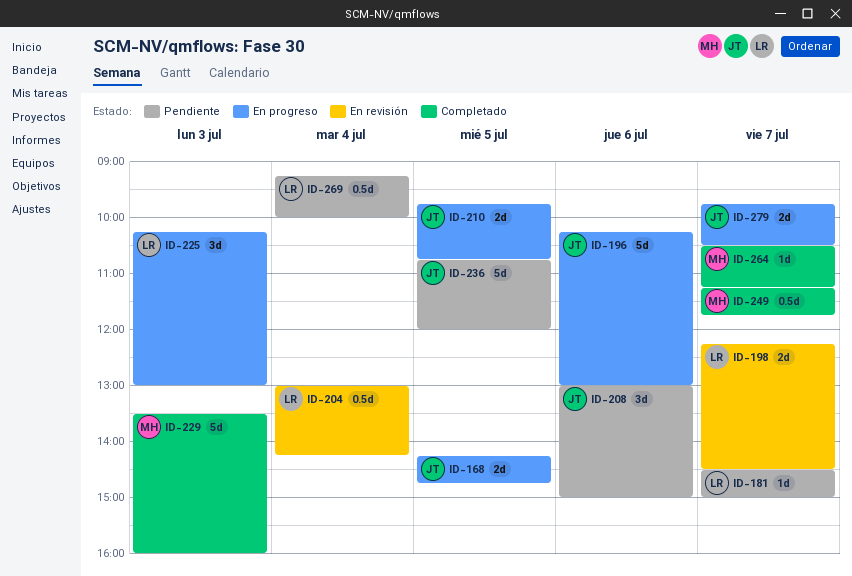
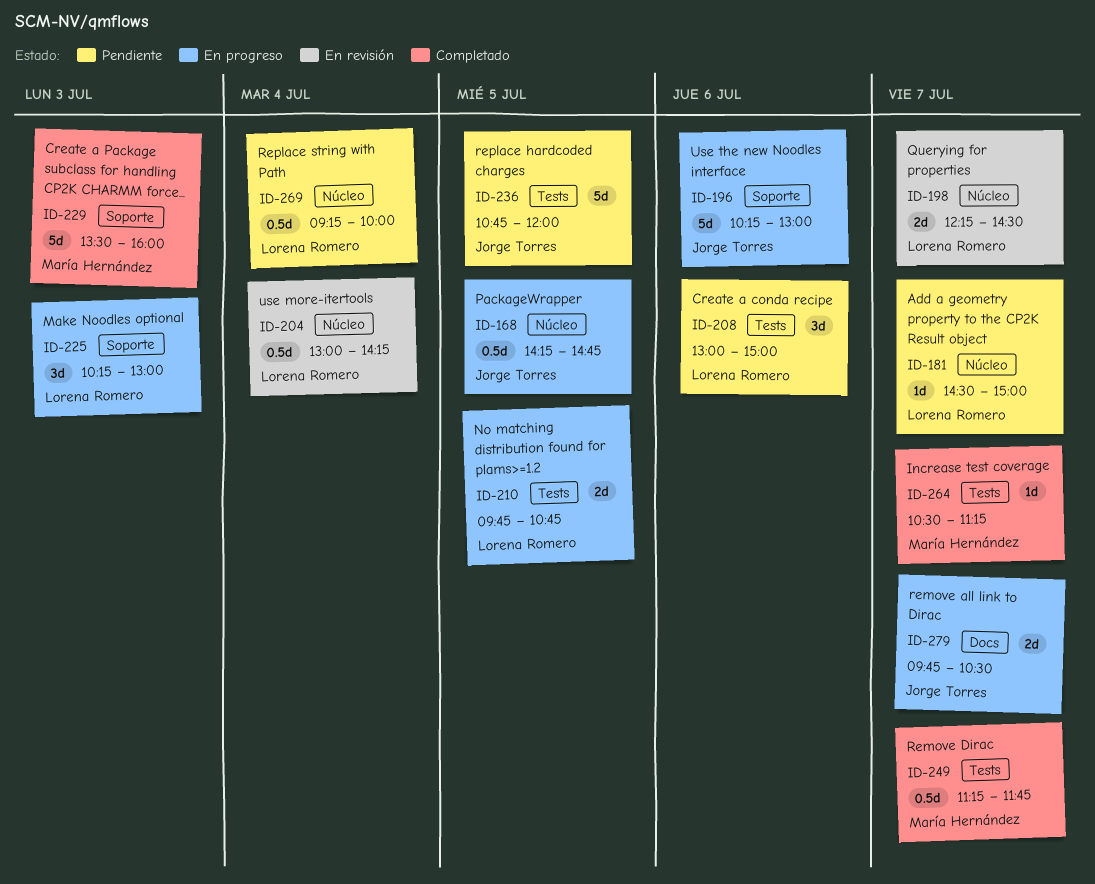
ID-168, estimate: 2d -> 0.5d
ID-208, owner: Jorge Torres -> Lorena Romero
ID-210, owner: Jorge Torres -> Lorena Romero

